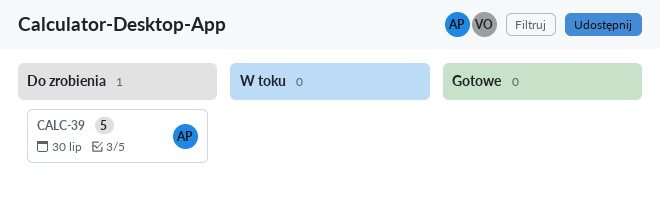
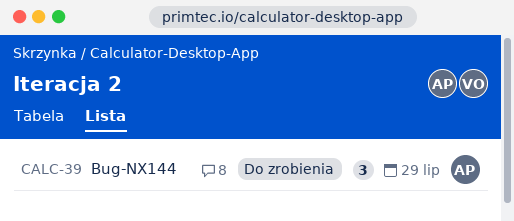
CALC-39, estimate: 5 -> 3
CALC-39, day: Jul 30 -> Jul 29

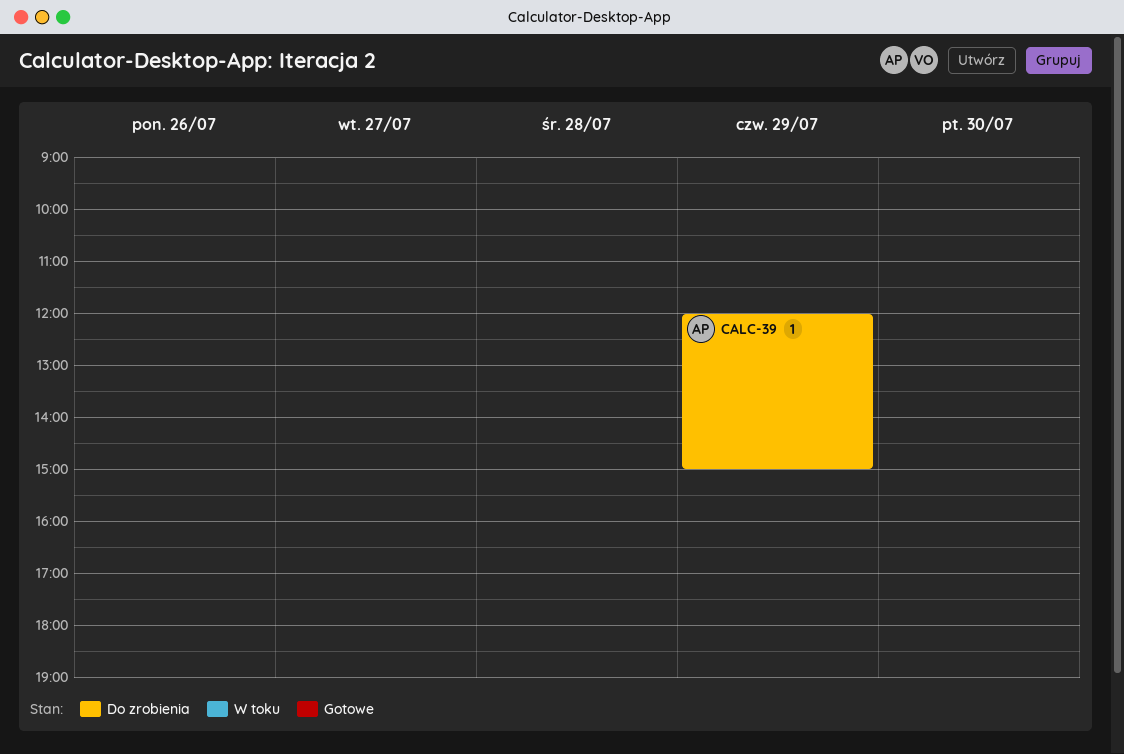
CALC-39, estimate: 3 -> 1

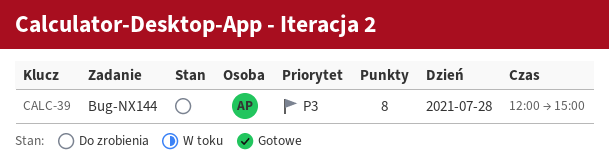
CALC-39, estimate: 1 -> 8
CALC-39, day: Jul 29 -> Jul 28

